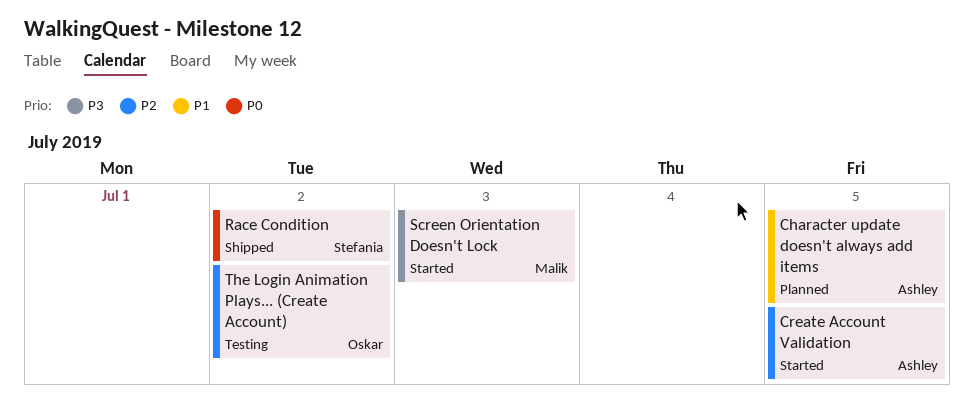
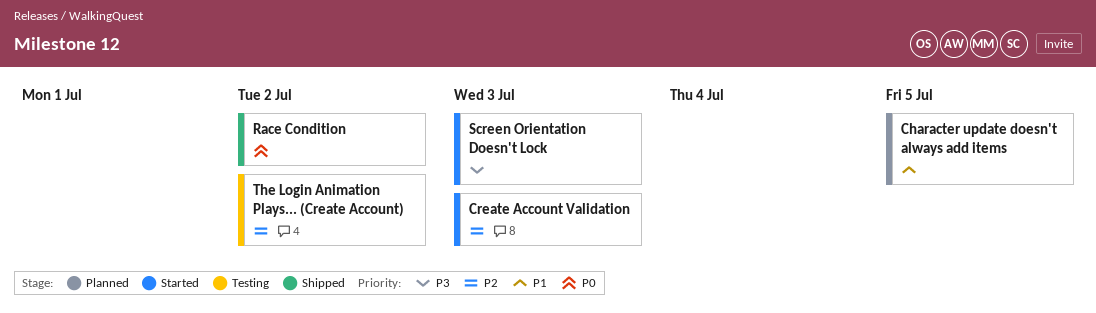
Create Account Validation, due: Jul 5 -> Jul 3

